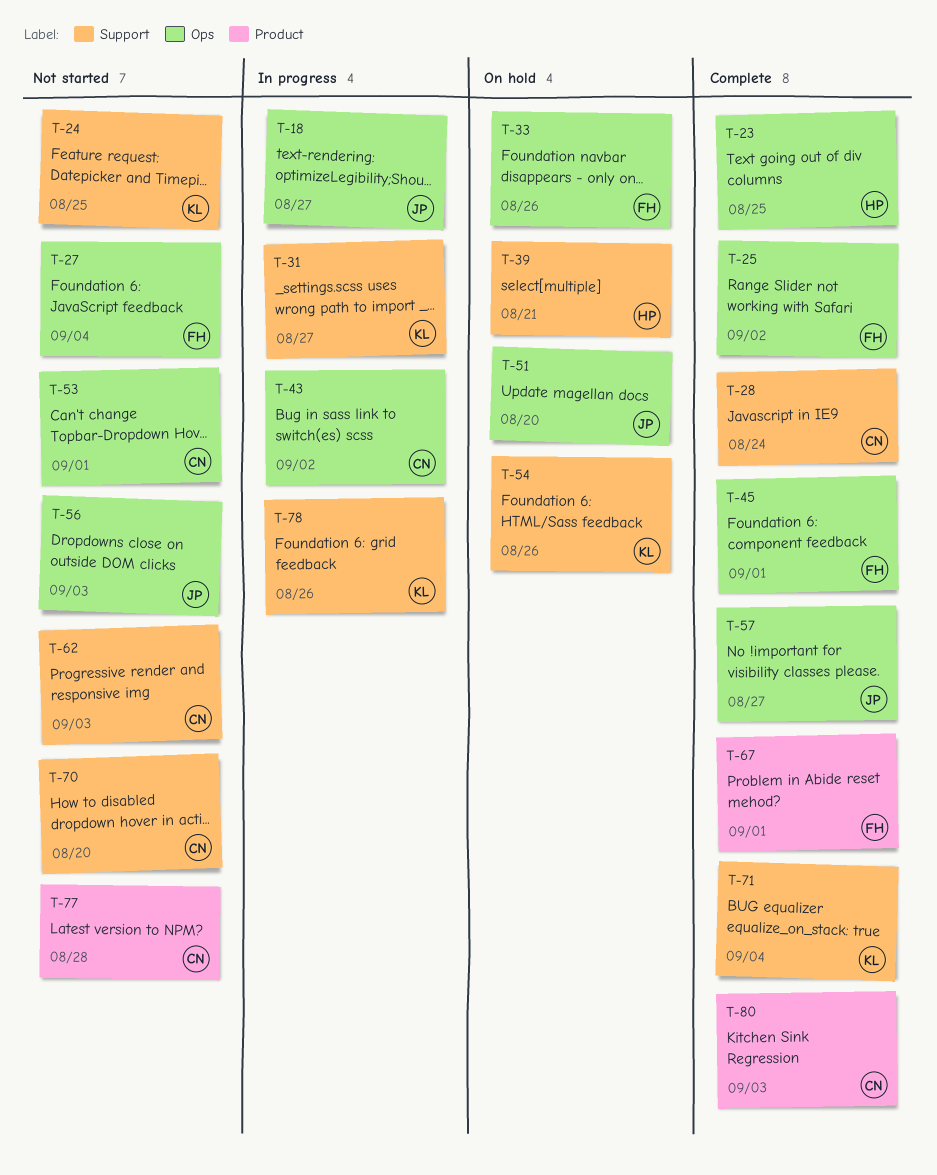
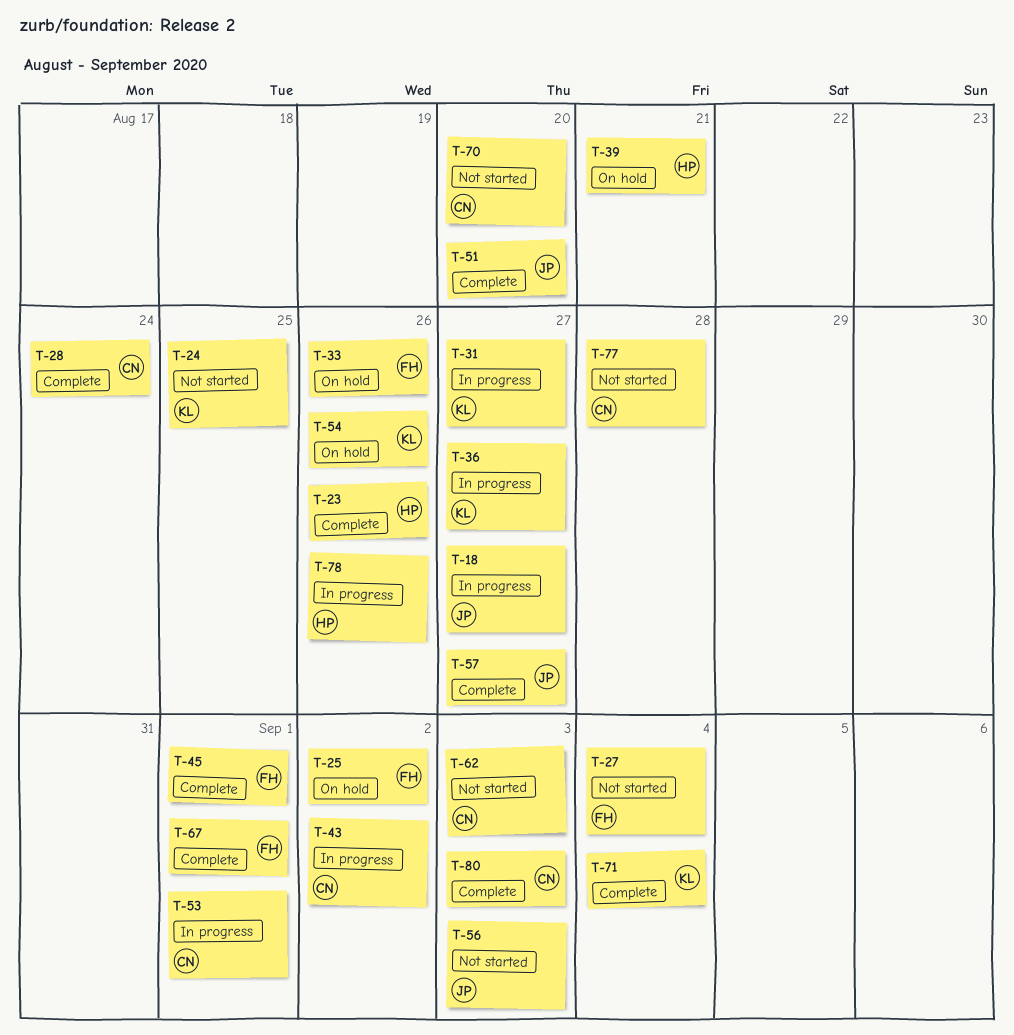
T-23, due: Aug 25 -> Aug 26
T-25, status: Complete -> On hold
T-36: none -> present
T-51, status: On hold -> Complete
T-53, status: Not started -> In progress
T-78, owner: KL -> HP

